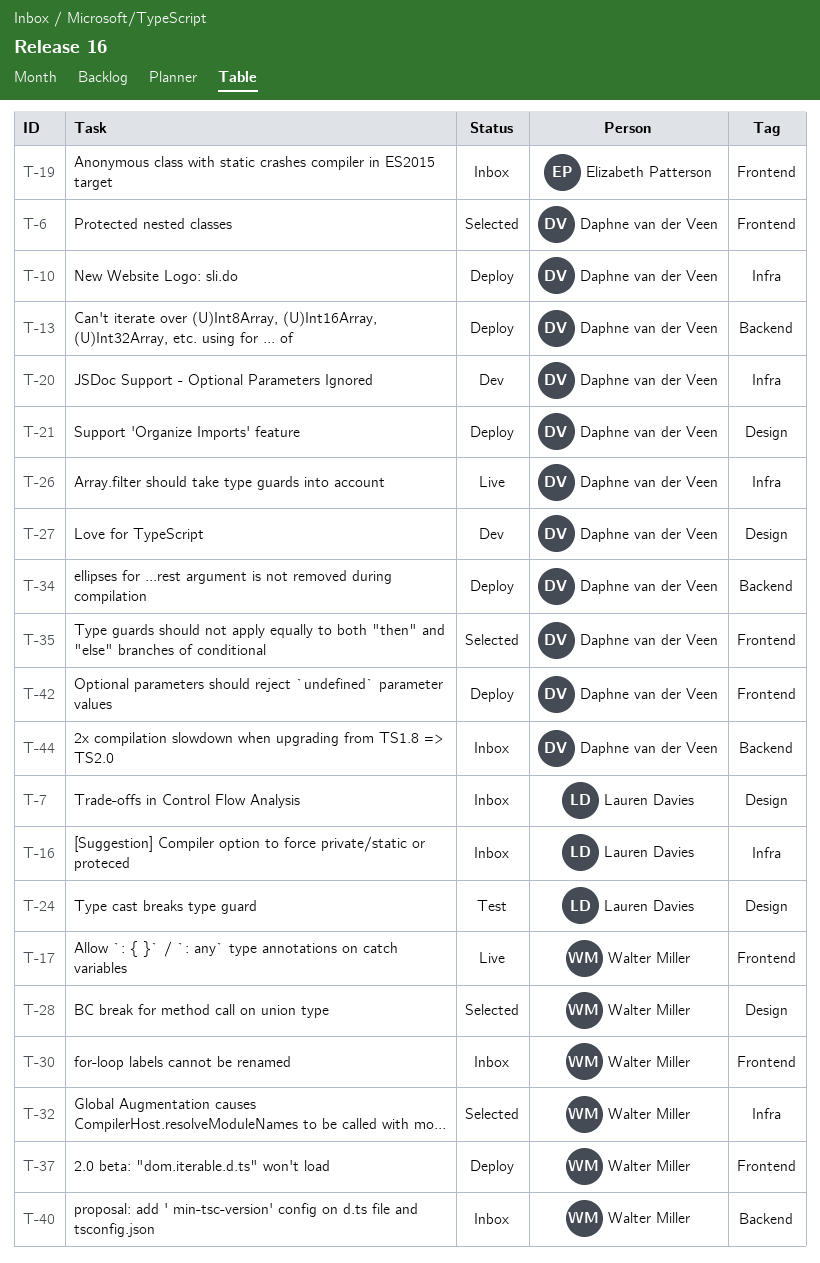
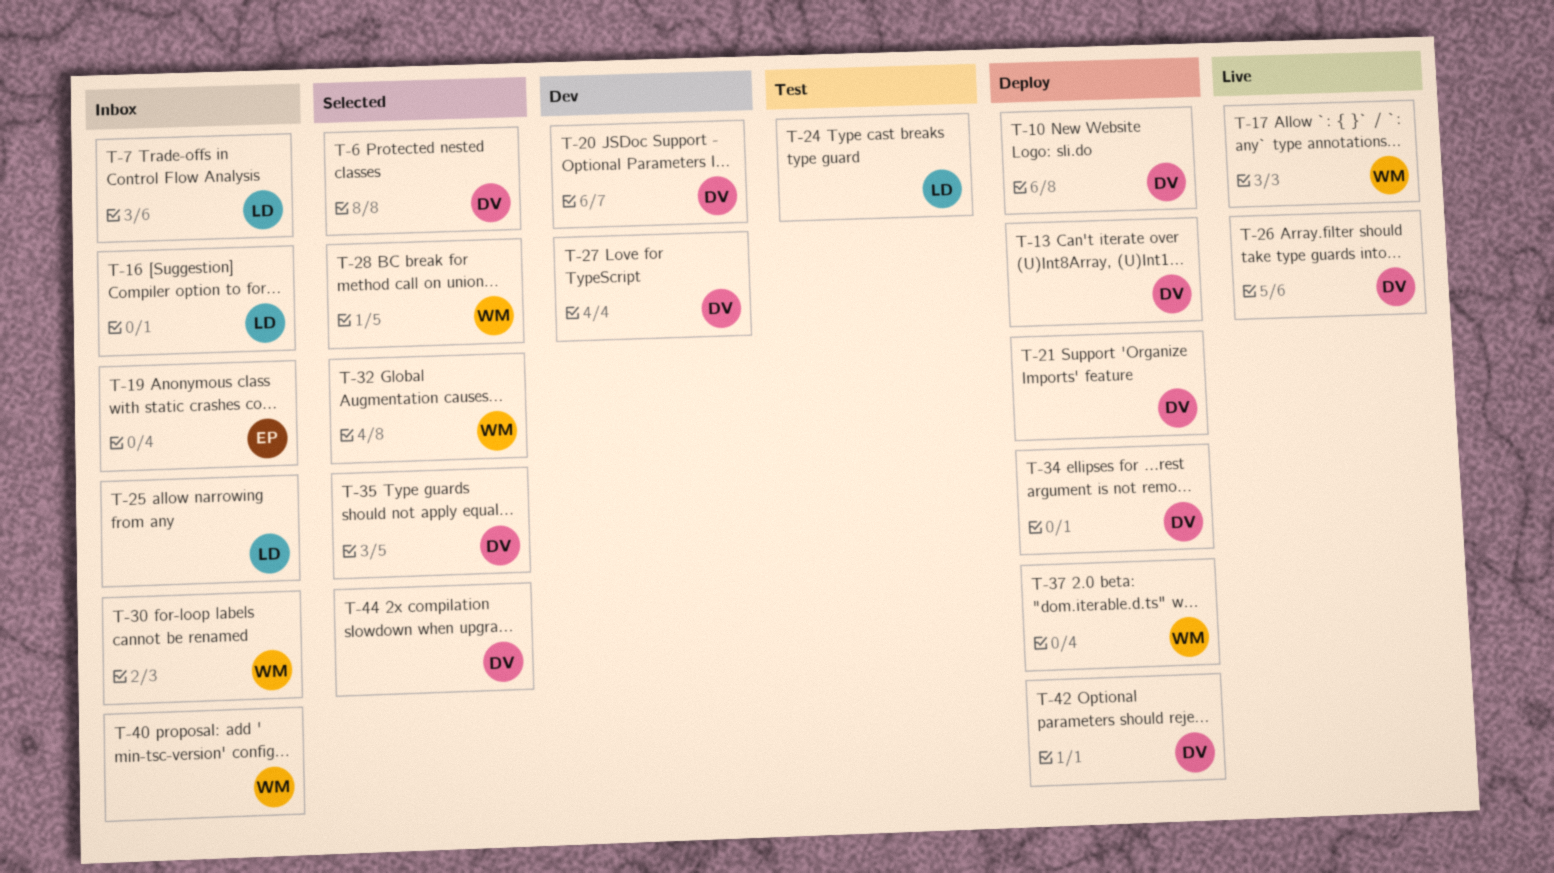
T-25: none -> present
T-44, status: Inbox -> Selected

